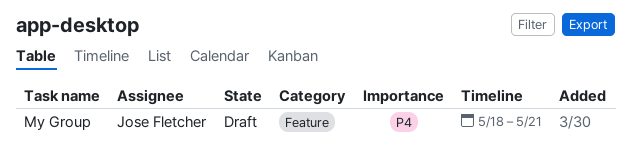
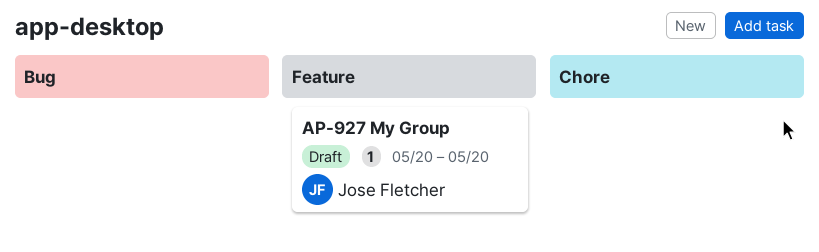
My Group, start: May 18 -> May 20
My Group, due: May 21 -> May 20

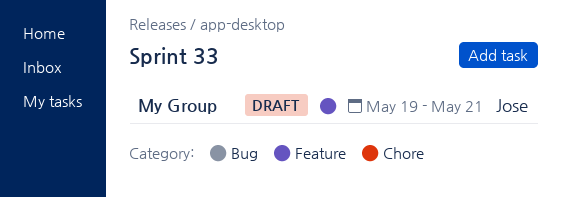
My Group, start: May 20 -> May 19
My Group, due: May 20 -> May 21

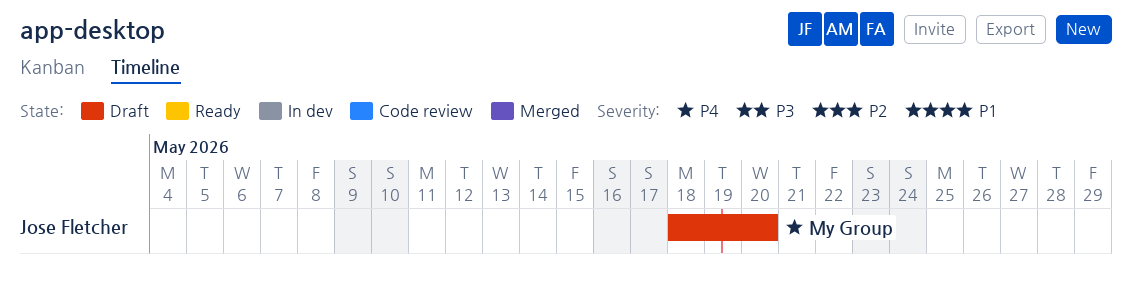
My Group, start: May 19 -> May 18
My Group, due: May 21 -> May 20

